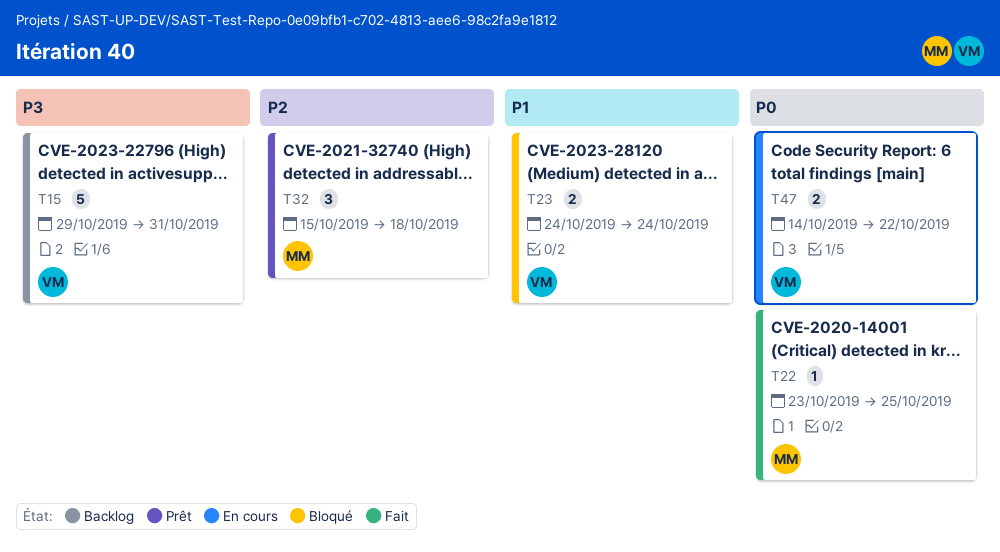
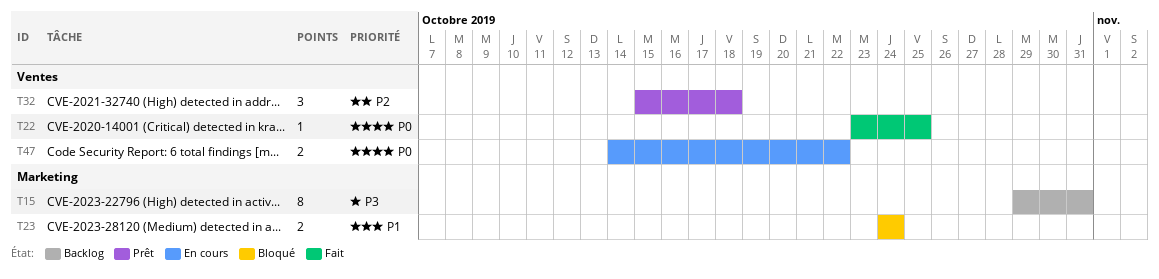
T15, estimate: 5 -> 8

